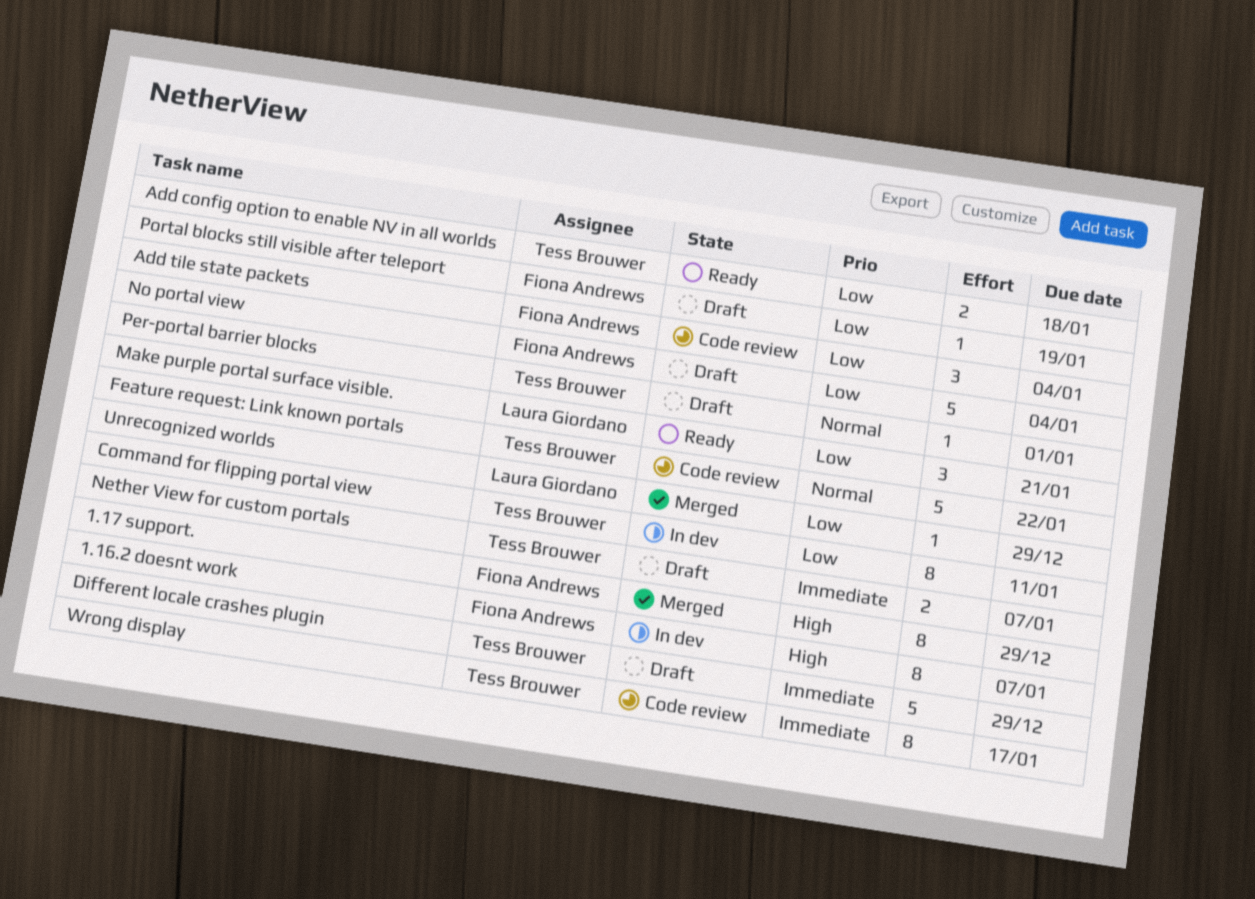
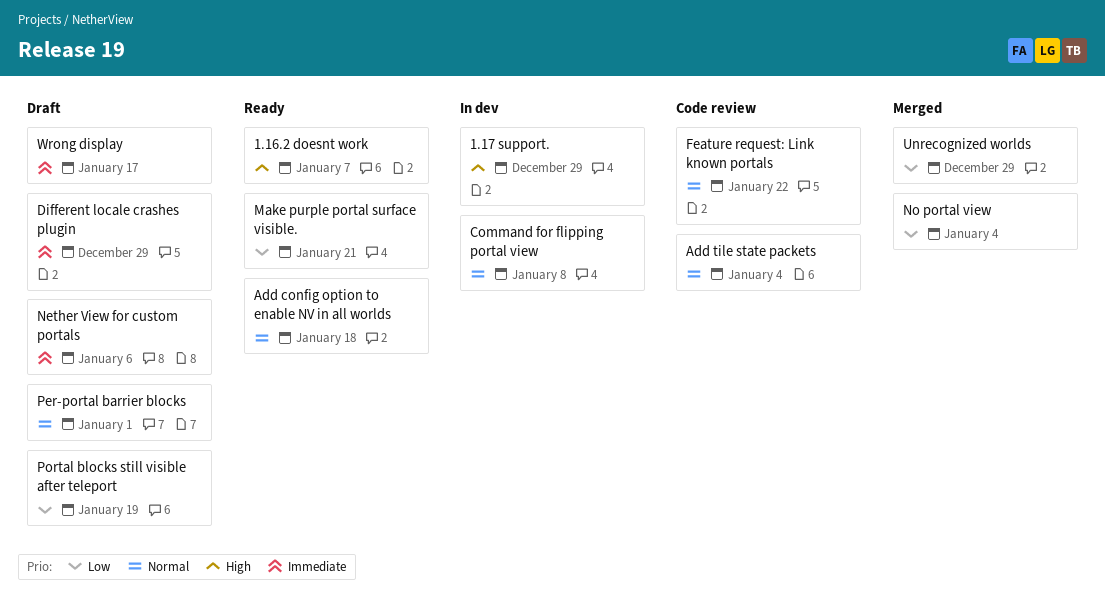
1.16.2 doesnt work, status: In dev -> Ready
1.17 support., status: Merged -> In dev
Add config option to enable NV in all worlds, priority: Low -> Normal
Add tile state packets, priority: Low -> Normal
Command for flipping portal view, priority: Low -> Normal
Command for flipping portal view, due: Jan 11 -> Jan 8
Nether View for custom portals, due: Jan 7 -> Jan 6
No portal view, status: Draft -> Merged
Wrong display, status: Code review -> Draft

